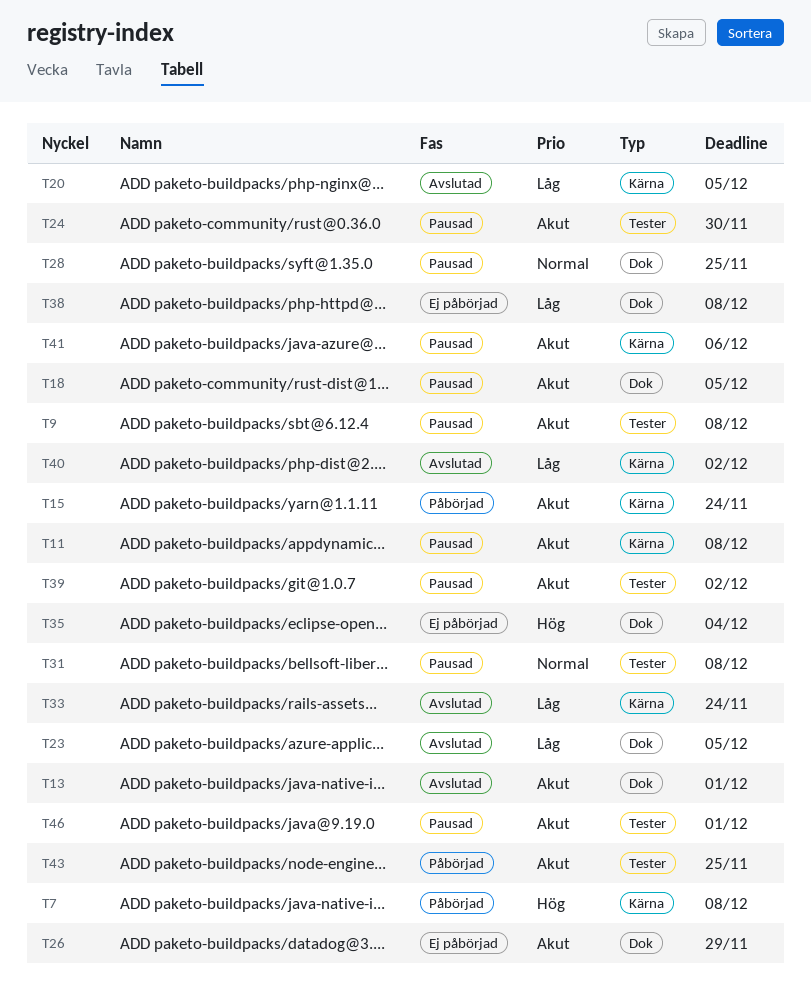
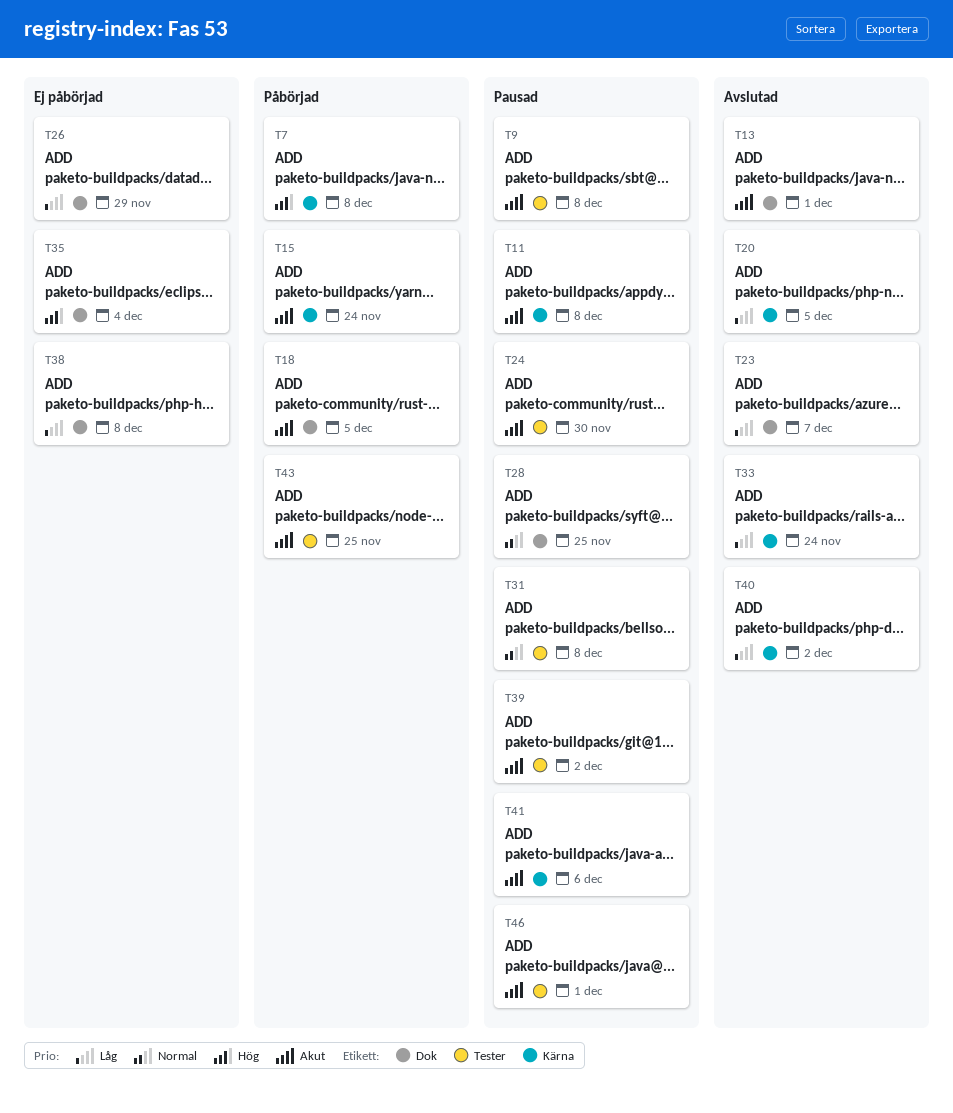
T18, status: Pausad -> Påbörjad
T23, due: Dec 5 -> Dec 7
T26, priority: Akut -> Låg

